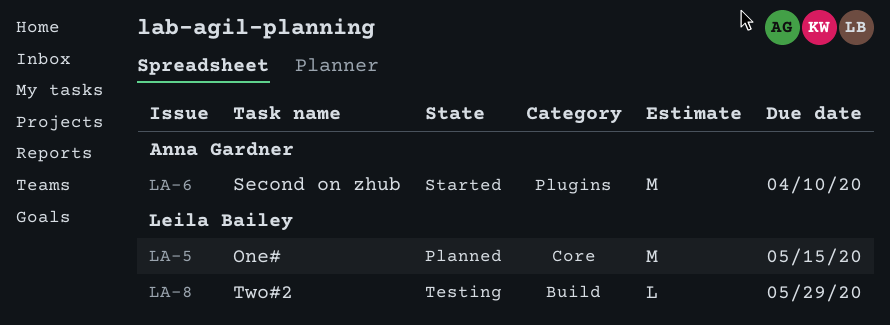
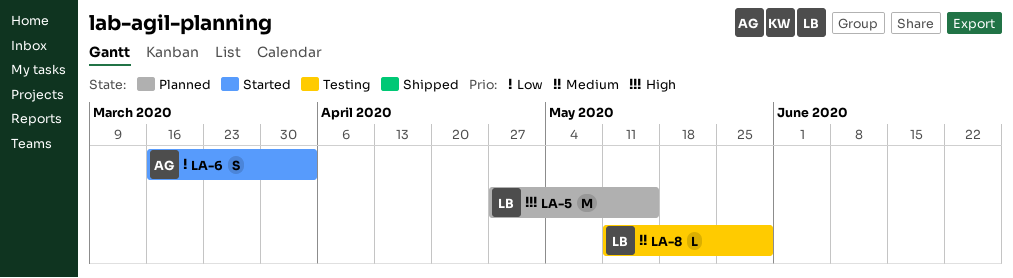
LA-6, estimate: M -> S
LA-6, due: Apr 10 -> Apr 3

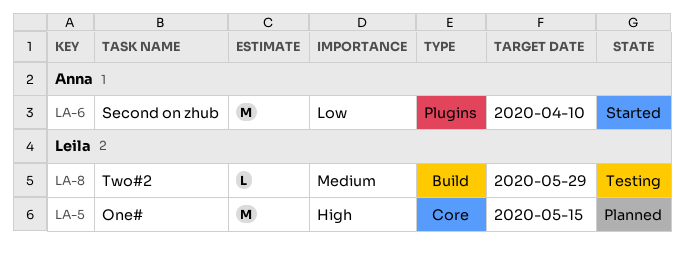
LA-6, estimate: S -> M
LA-6, due: Apr 3 -> Apr 10

